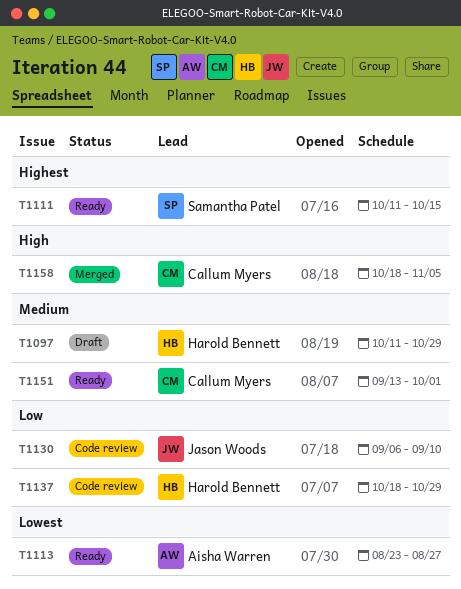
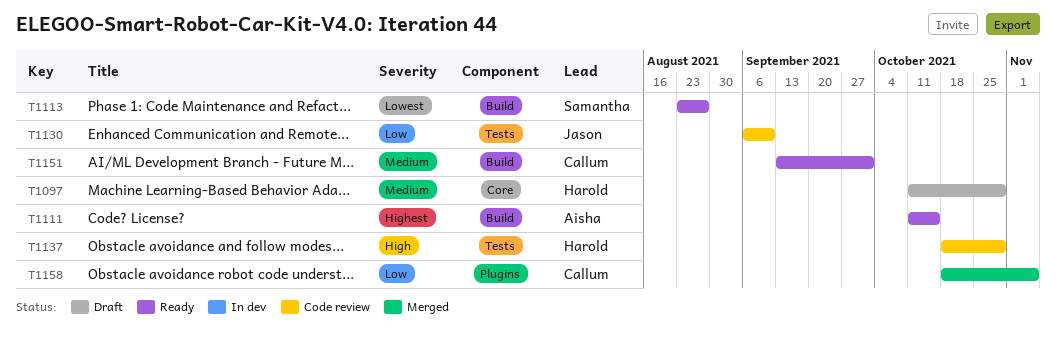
T1111, owner: Samantha Patel -> Aisha Warren
T1113, owner: Aisha Warren -> Samantha Patel
T1137, priority: Low -> High
T1158, priority: High -> Low

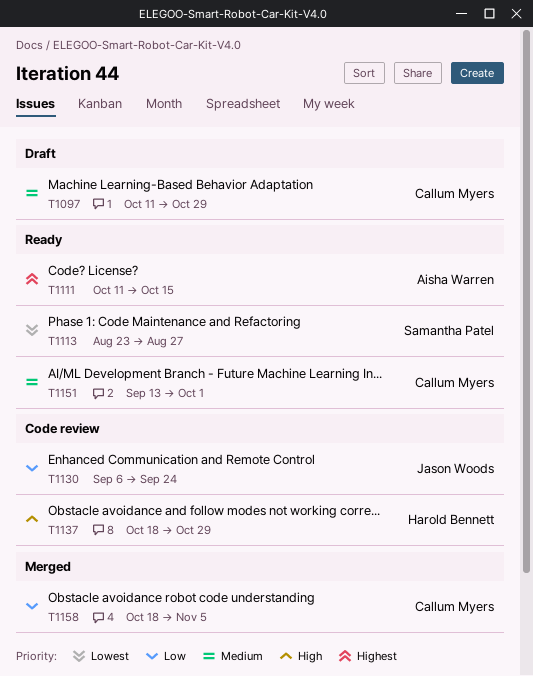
T1097, owner: Harold Bennett -> Callum Myers
T1130, due: Sep 10 -> Sep 24

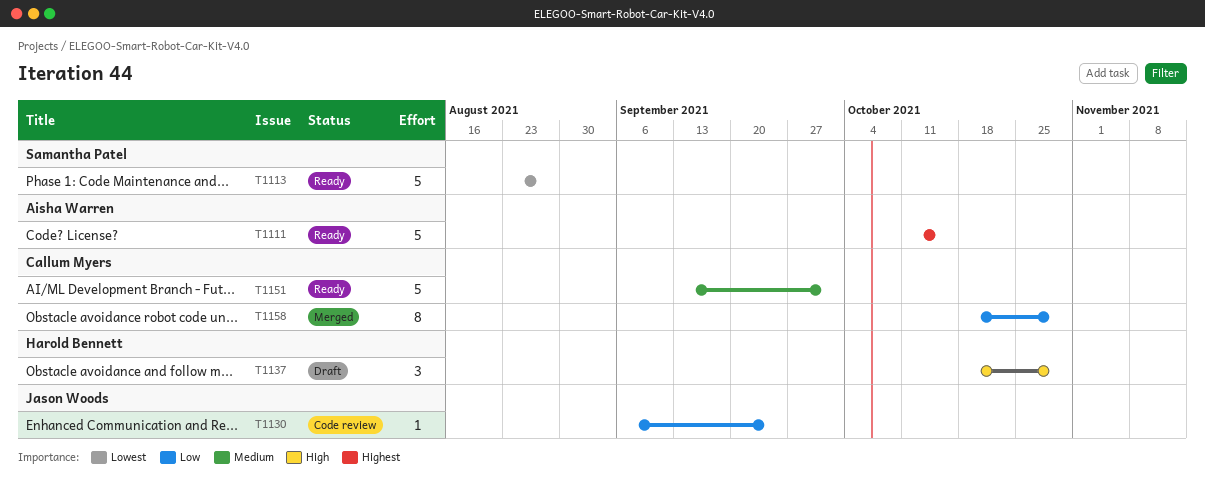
T1097: present -> none
T1137, status: Code review -> Draft
T1158, due: Nov 5 -> Oct 29

